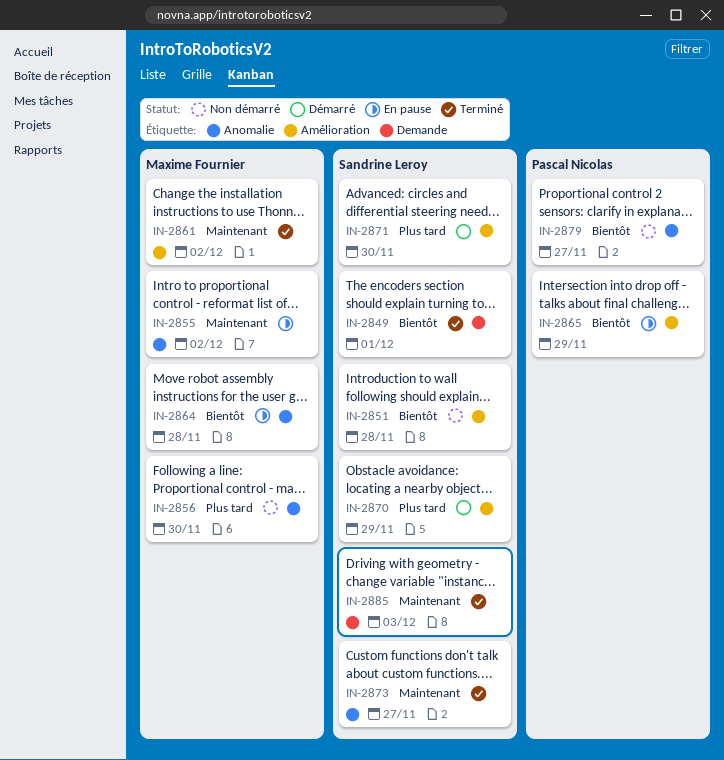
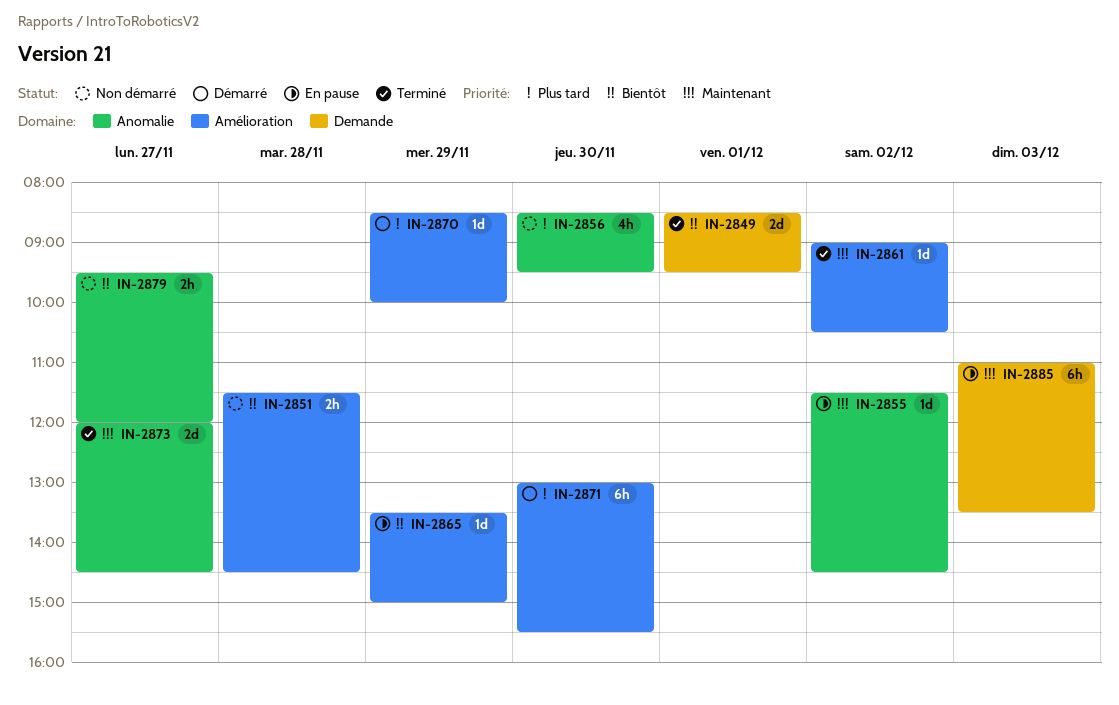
IN-2864: present -> none
IN-2885, status: Terminé -> En pause

